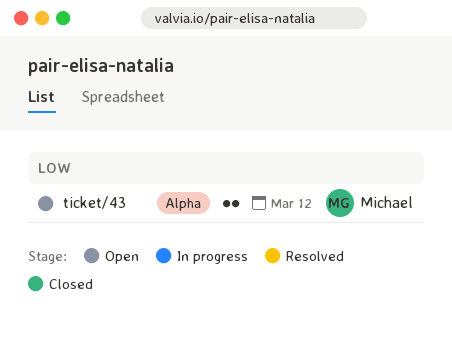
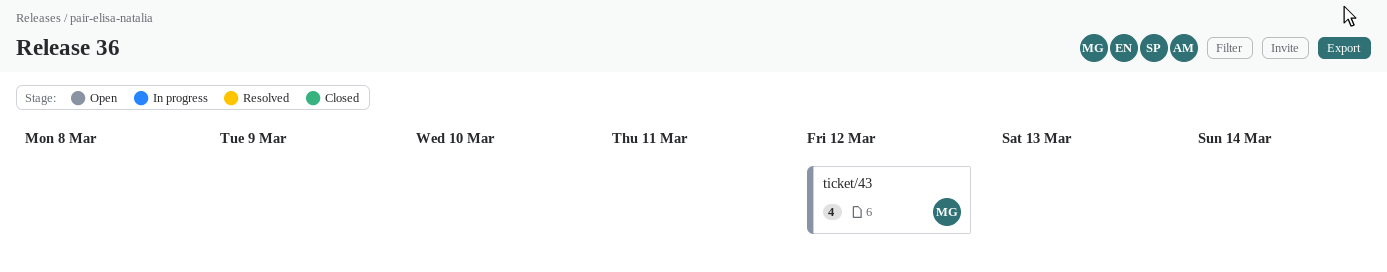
ticket/43, estimate: 2 -> 4

